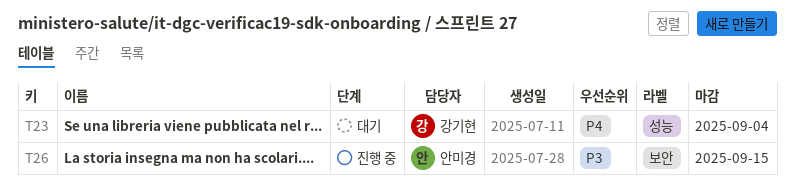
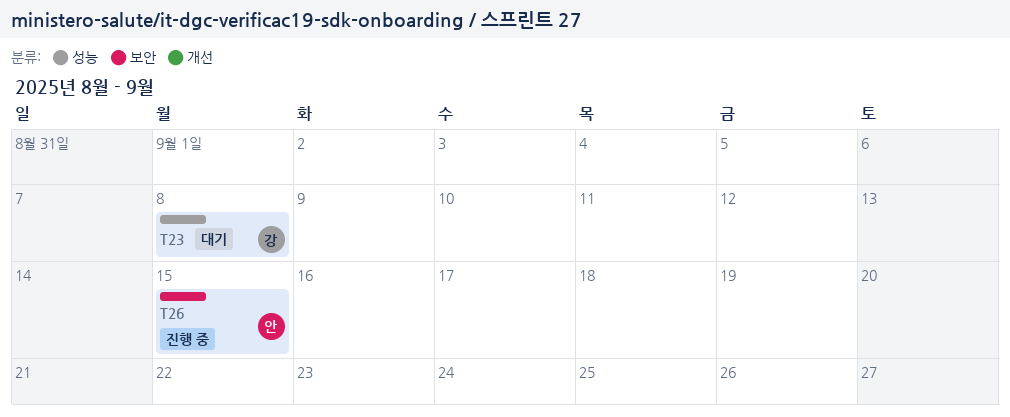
T23, due: Sep 4 -> Sep 8

